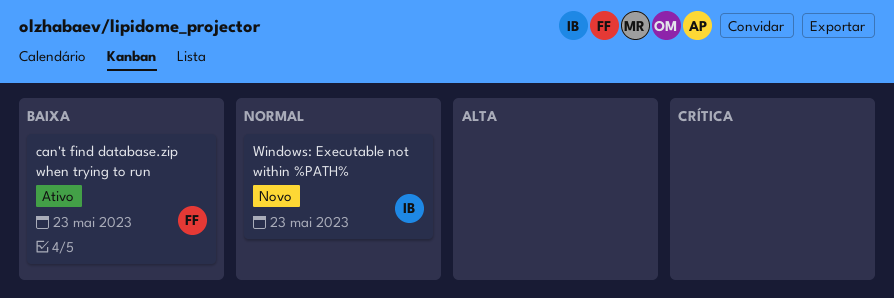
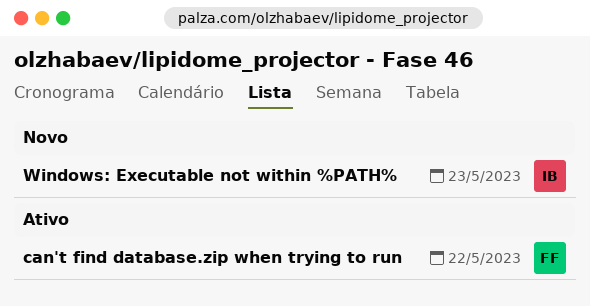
can't find database.zip when trying to run, due: May 23 -> May 22

